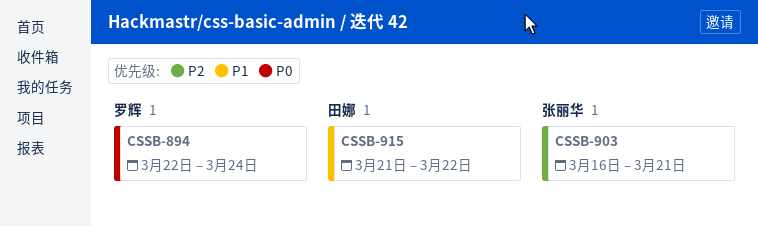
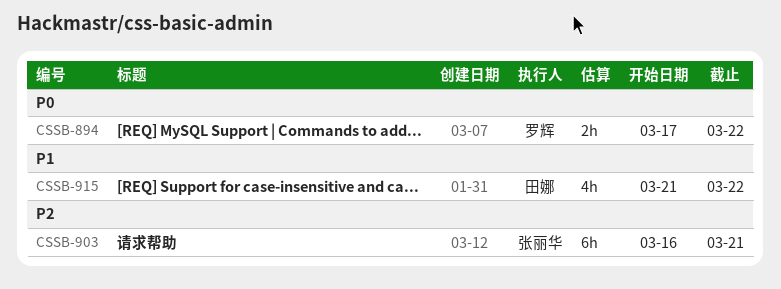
CSSB-894, start: Mar 22 -> Mar 17
CSSB-894, due: Mar 24 -> Mar 22

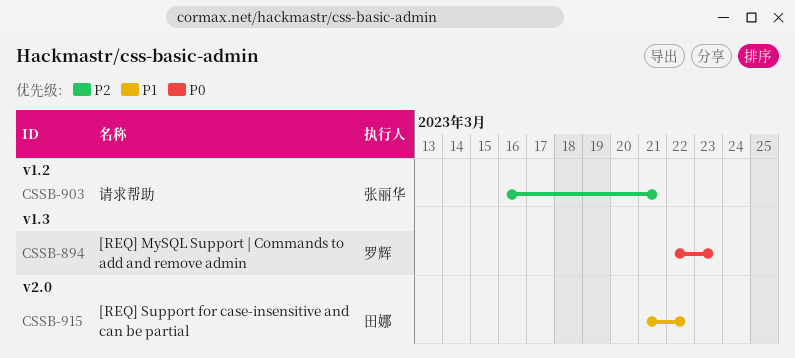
CSSB-894, start: Mar 17 -> Mar 22
CSSB-894, due: Mar 22 -> Mar 23

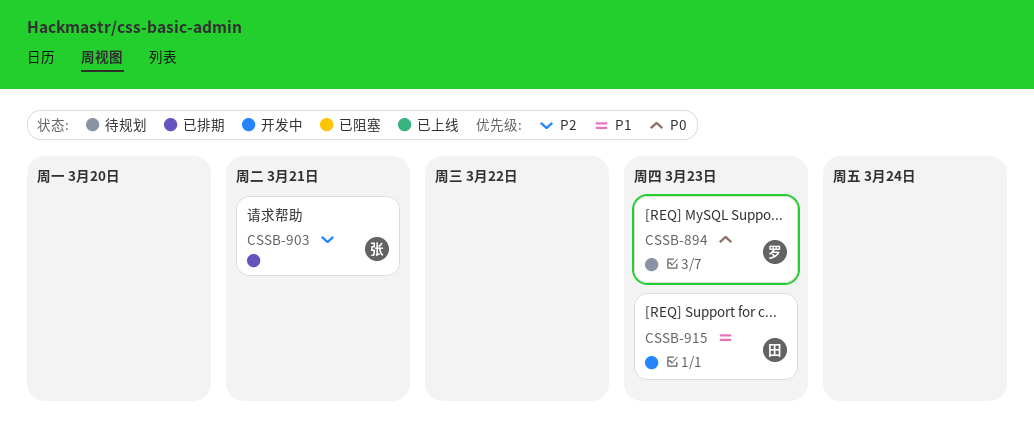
CSSB-915, due: Mar 22 -> Mar 23

